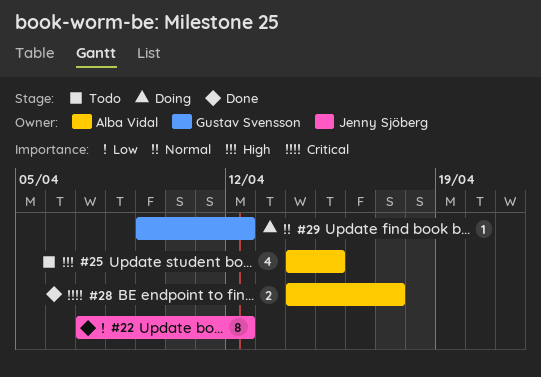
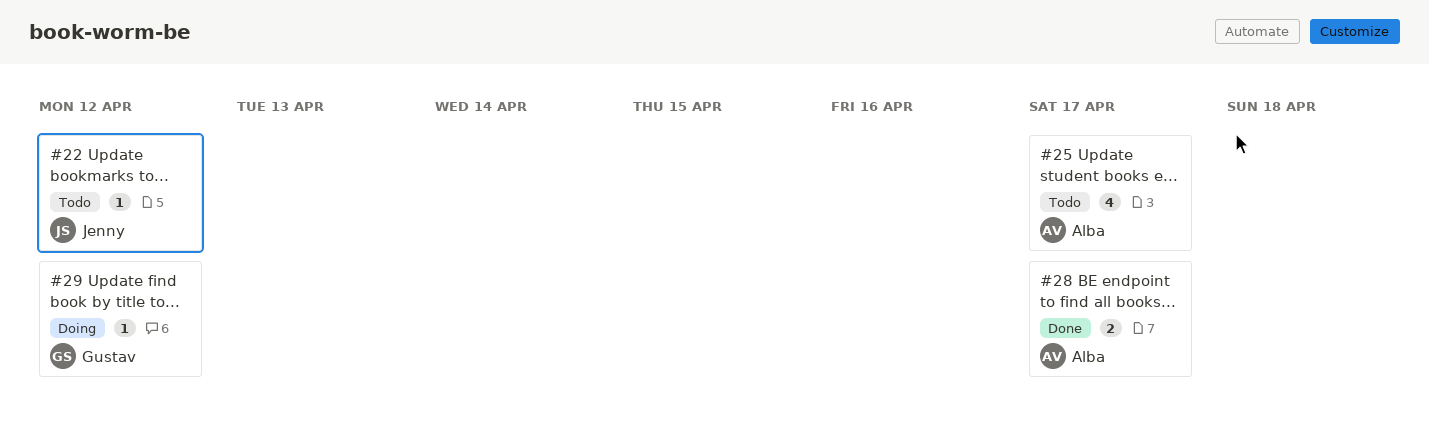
#22, status: Done -> Todo
#22, estimate: 8 -> 1
#25, due: Apr 15 -> Apr 17

